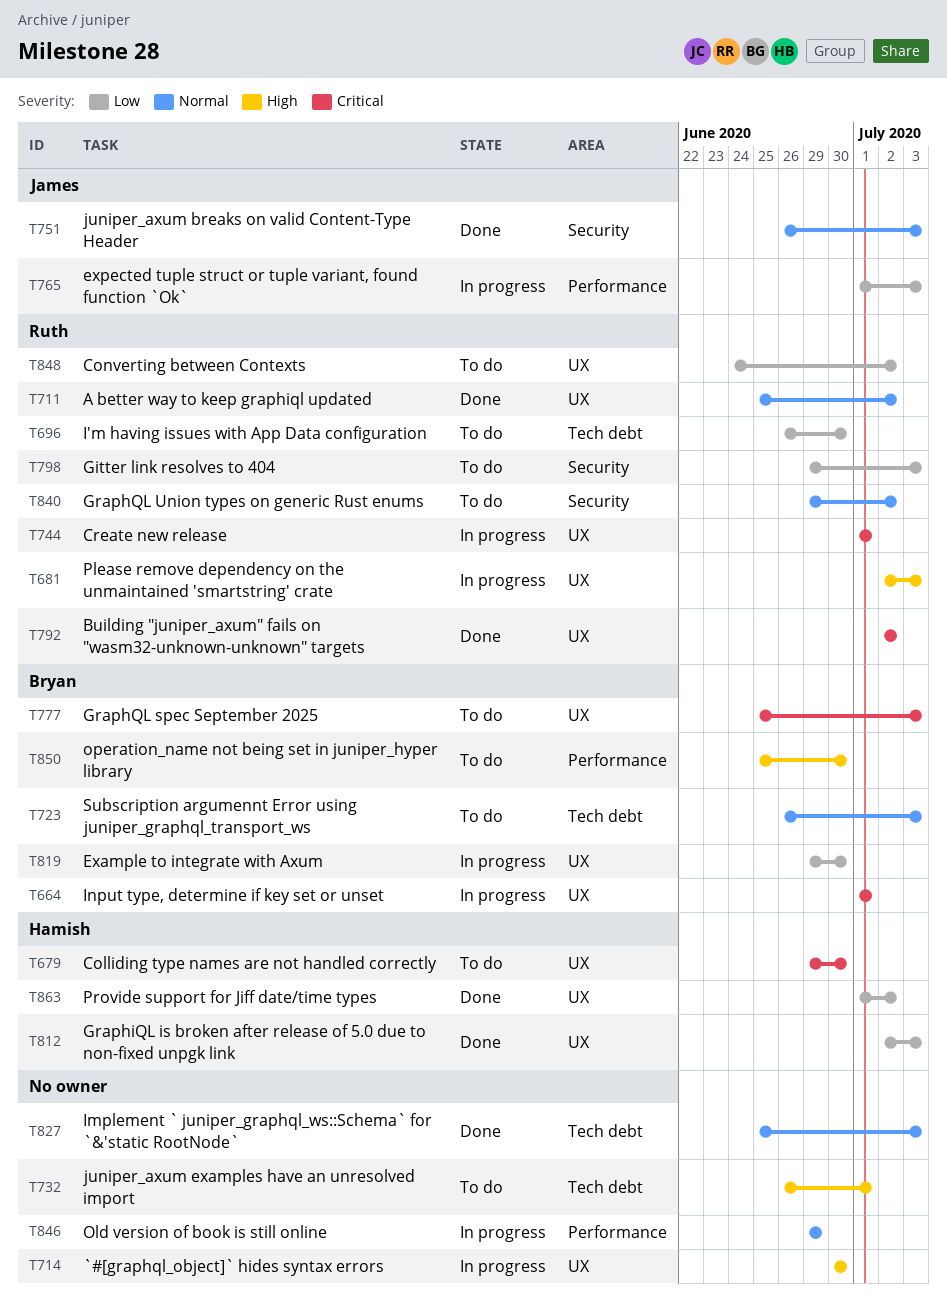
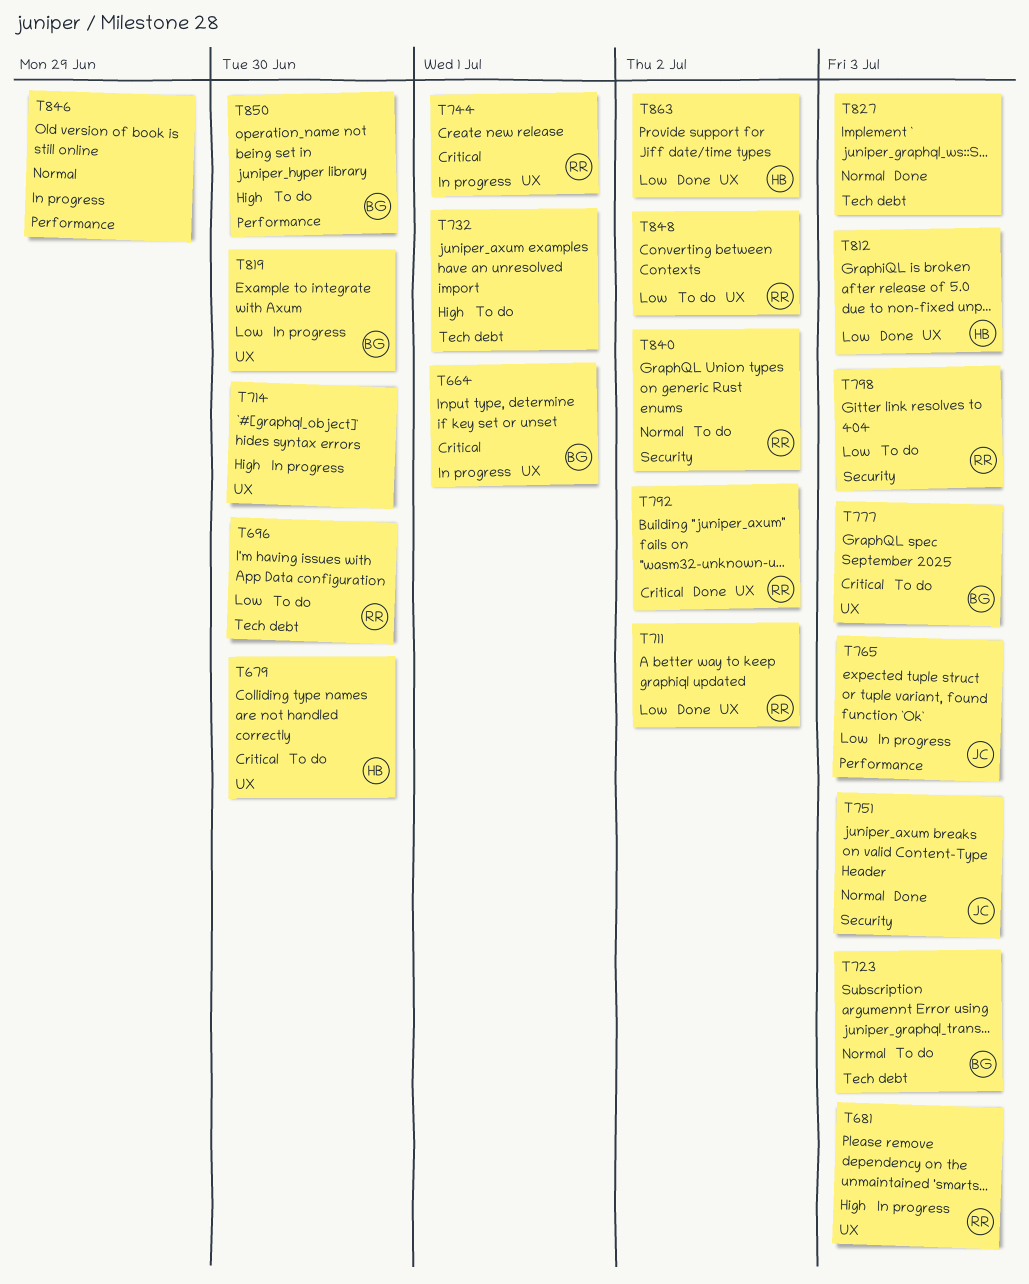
T711, priority: Normal -> Low

